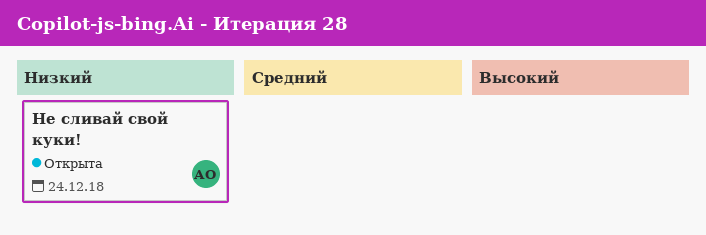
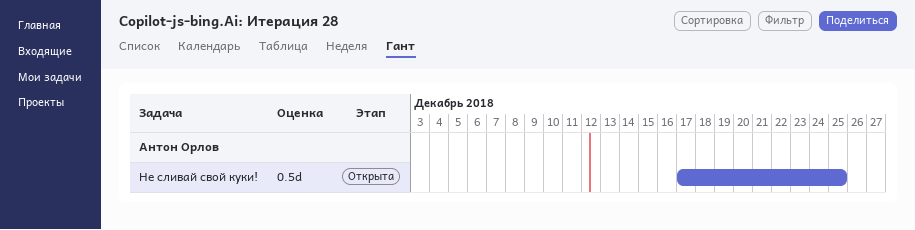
Не сливай свой куки!, due: Dec 24 -> Dec 25

